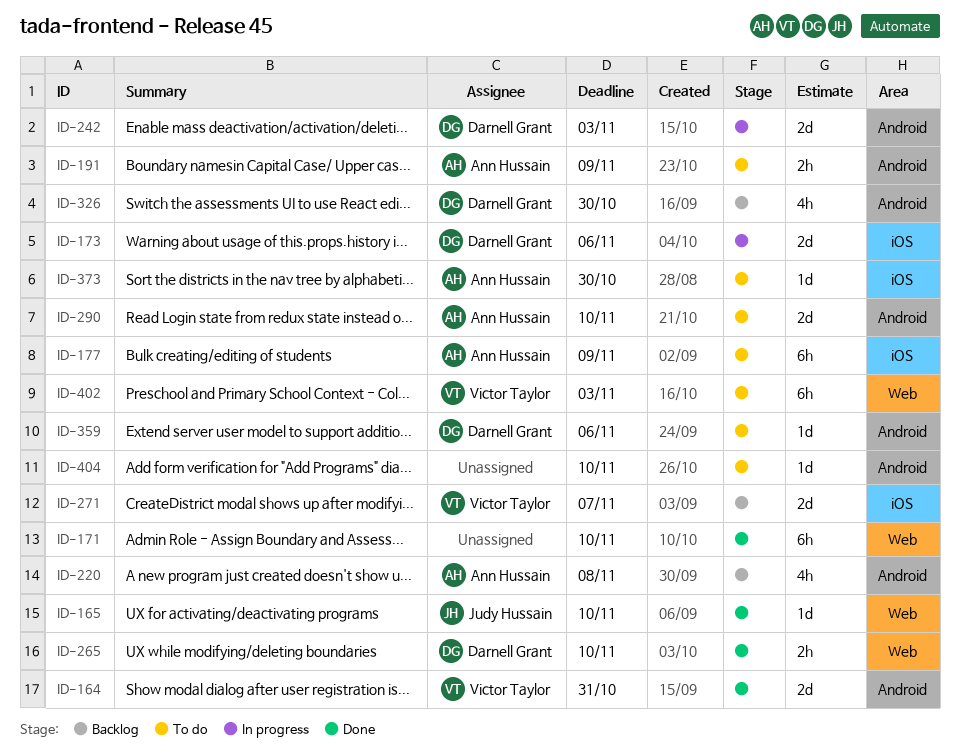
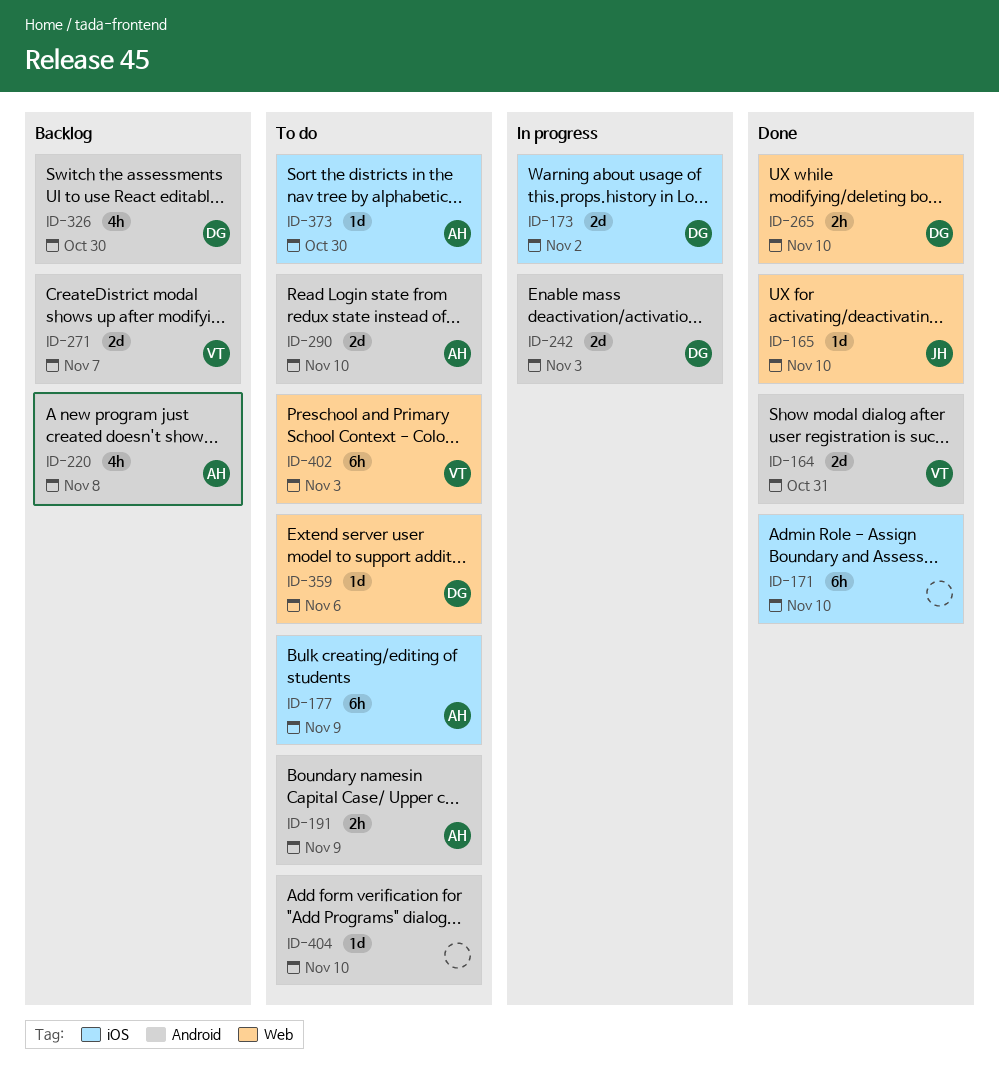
ID-171, label: Web -> iOS
ID-173, due: Nov 6 -> Nov 2
ID-271, label: iOS -> Android
ID-359, label: Android -> Web

